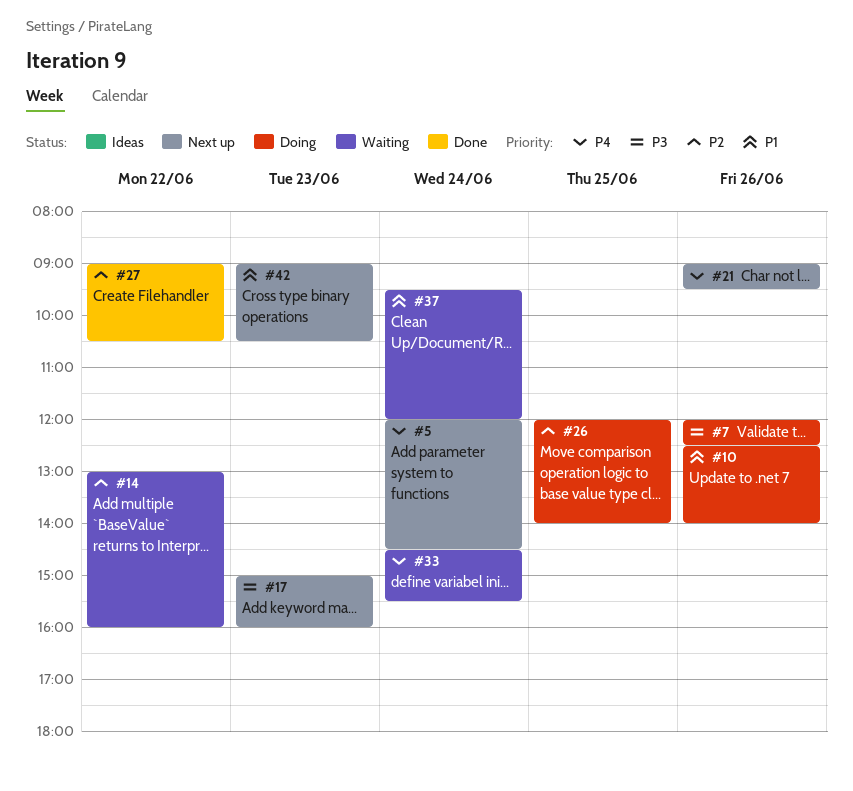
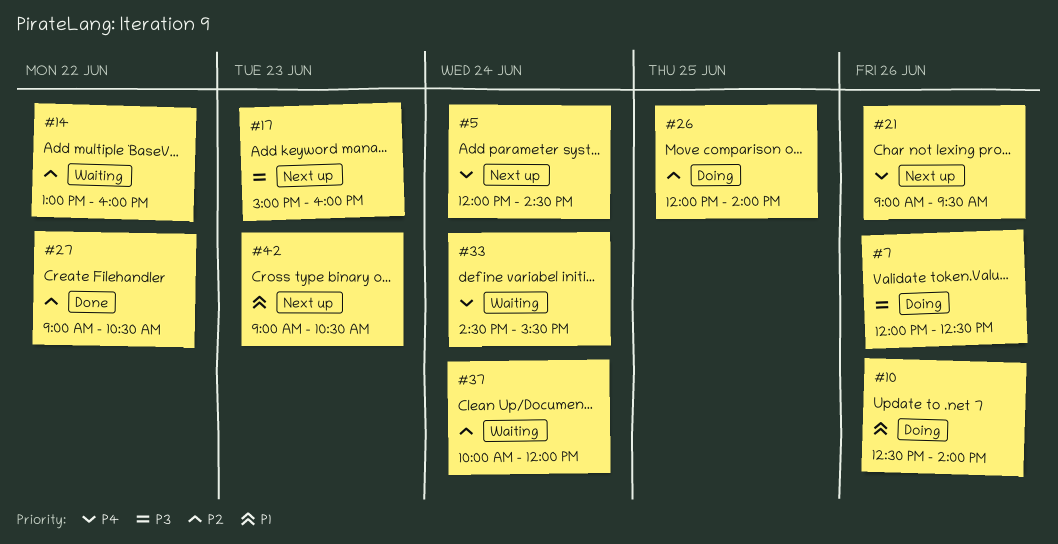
#37, priority: P1 -> P2
#37, begins: 09:30 -> 10:00

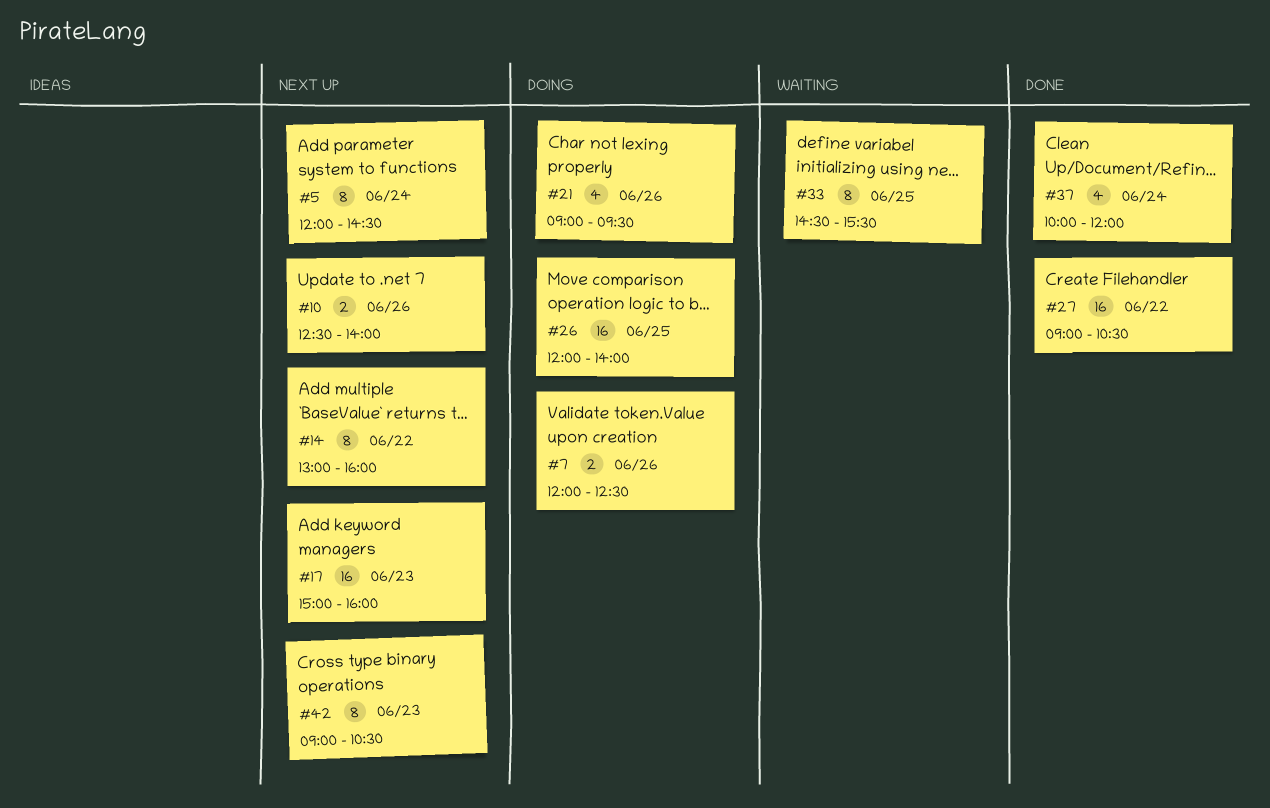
#10, status: Doing -> Next up
#14, status: Waiting -> Next up
#21, status: Next up -> Doing
#33, day: Jun 24 -> Jun 25
#37, status: Waiting -> Done

